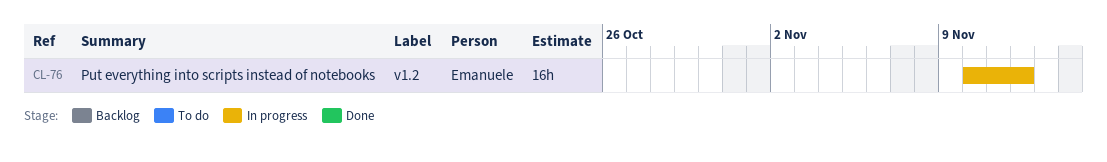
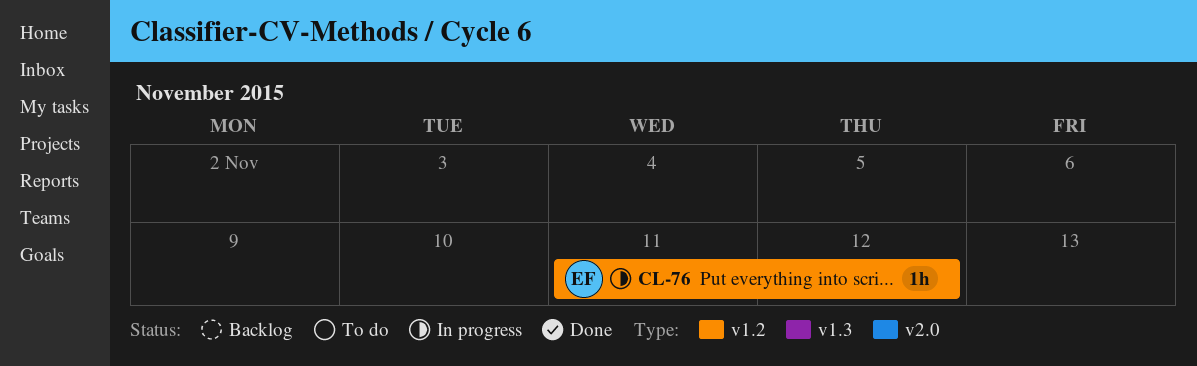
CL-76, estimate: 16h -> 1h
CL-76, start: Nov 10 -> Nov 11

